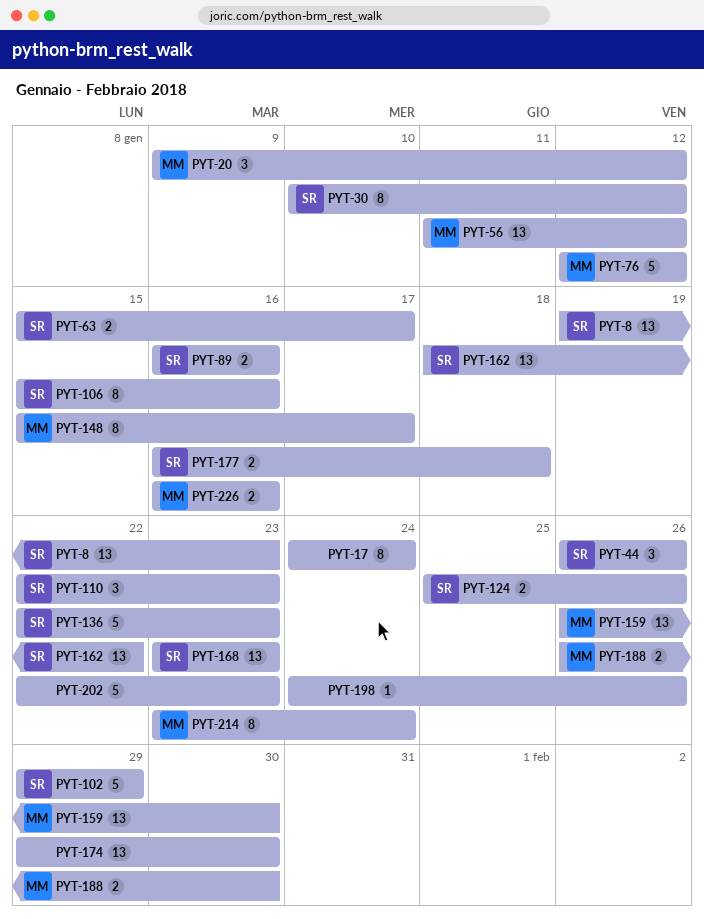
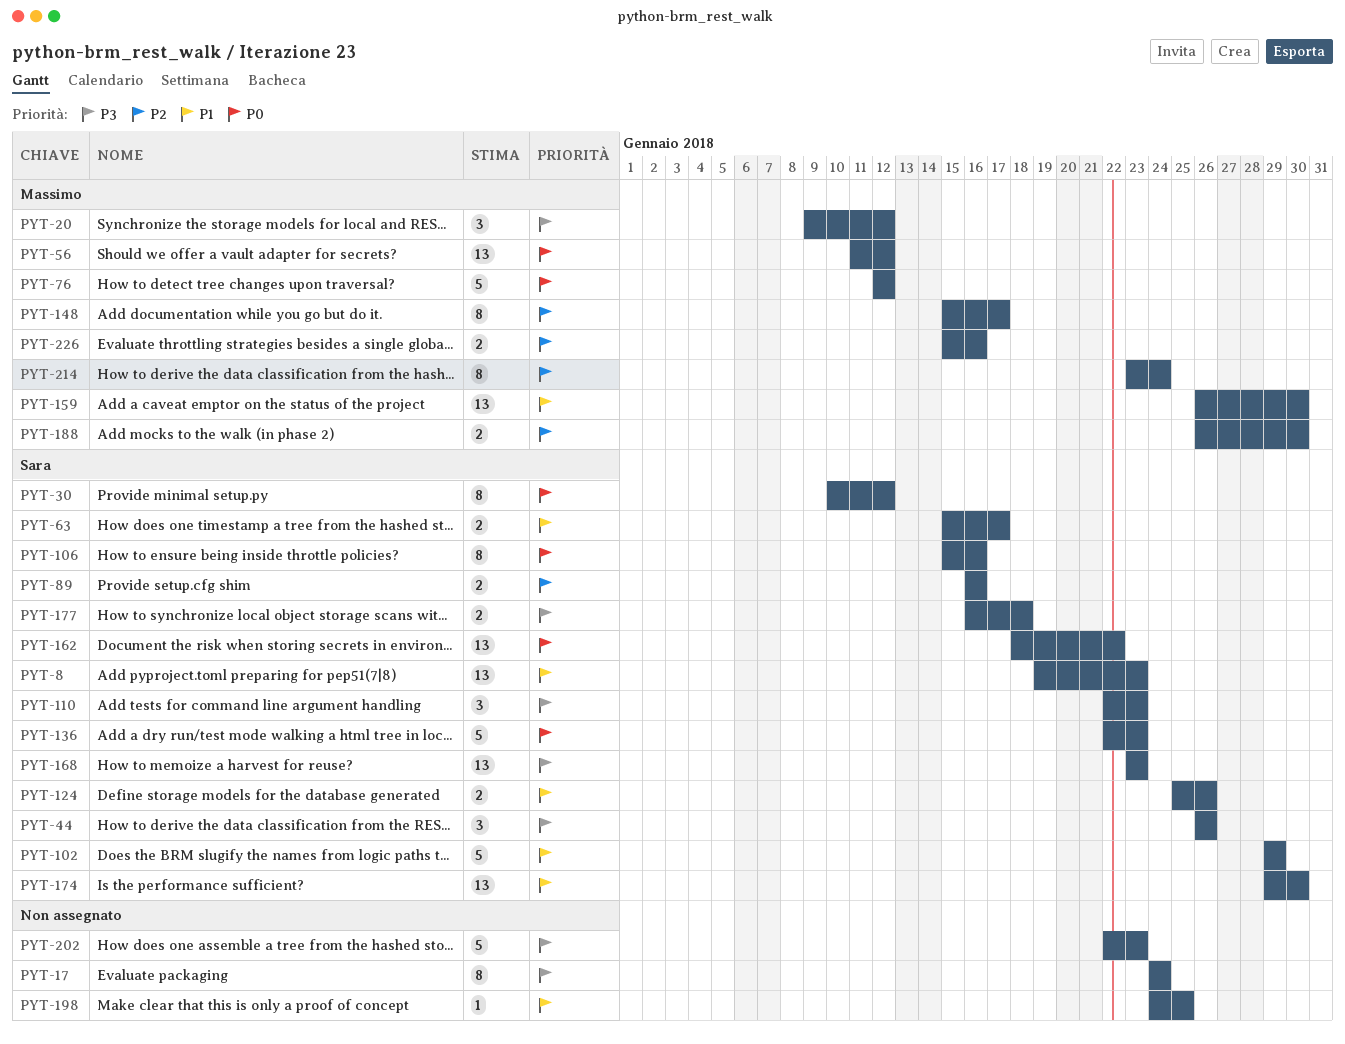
PYT-174, owner: none -> Sara
PYT-198, due: Jan 26 -> Jan 25
PYT-226, start: Jan 16 -> Jan 15

